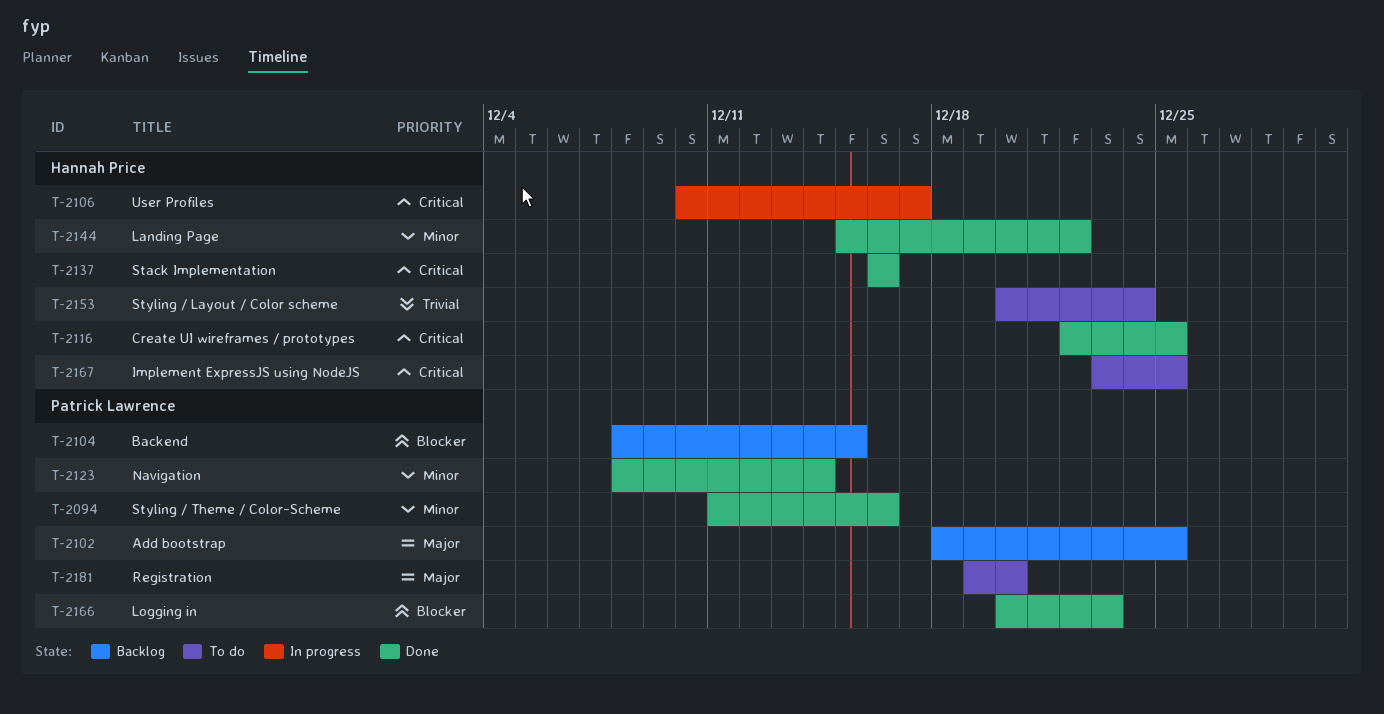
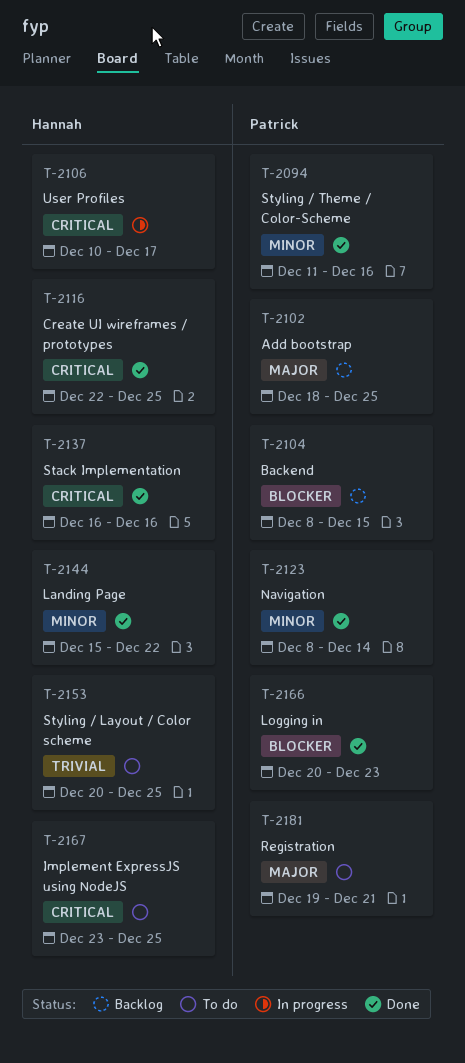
T-2153, due: Dec 24 -> Dec 25
T-2181, due: Dec 20 -> Dec 21

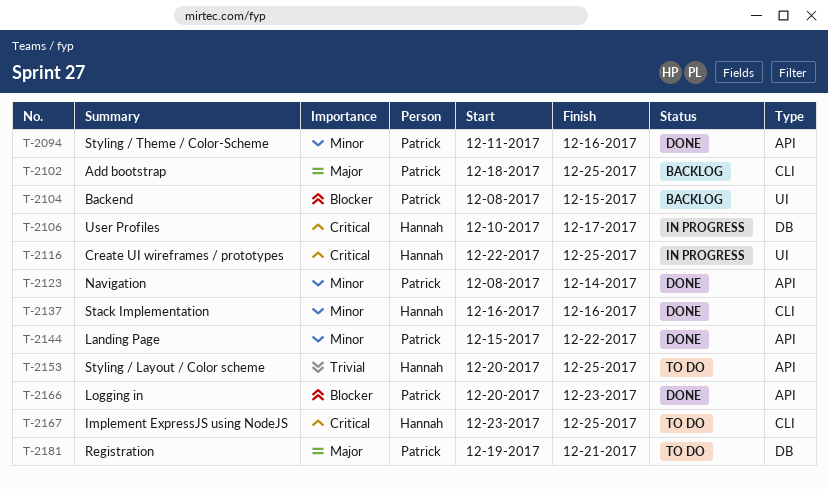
T-2116, status: Done -> In progress
T-2137, priority: Critical -> Minor
T-2144, owner: Hannah -> Patrick

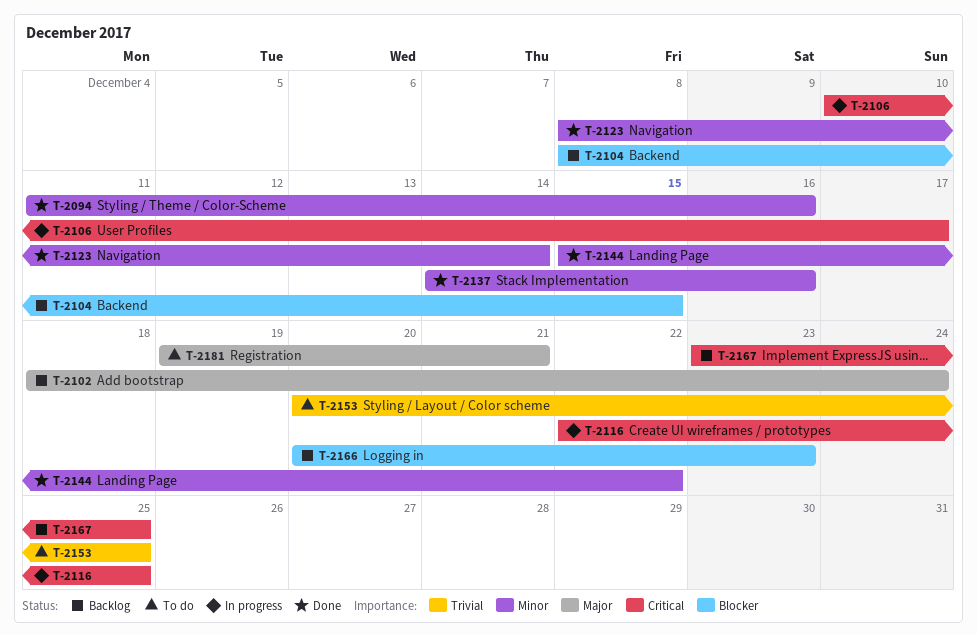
T-2102, due: Dec 25 -> Dec 24
T-2137, start: Dec 16 -> Dec 14
T-2166, status: Done -> Backlog
T-2167, status: To do -> Backlog

